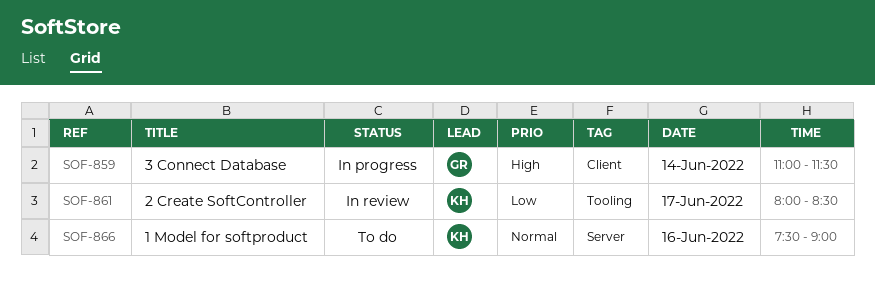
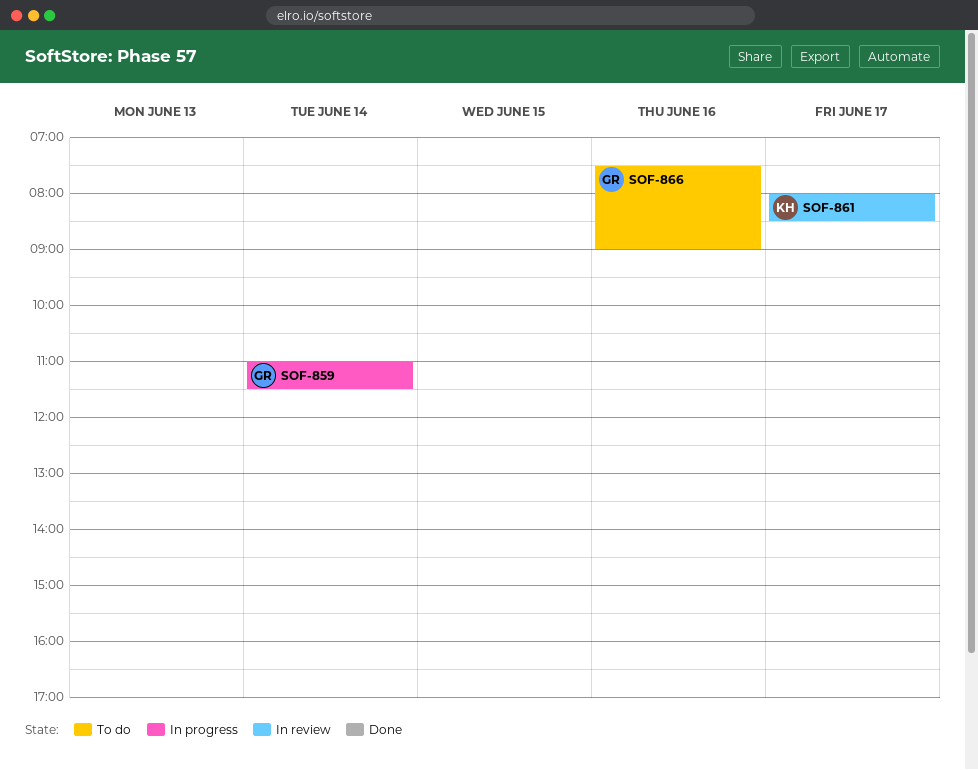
SOF-866, owner: KH -> GR

